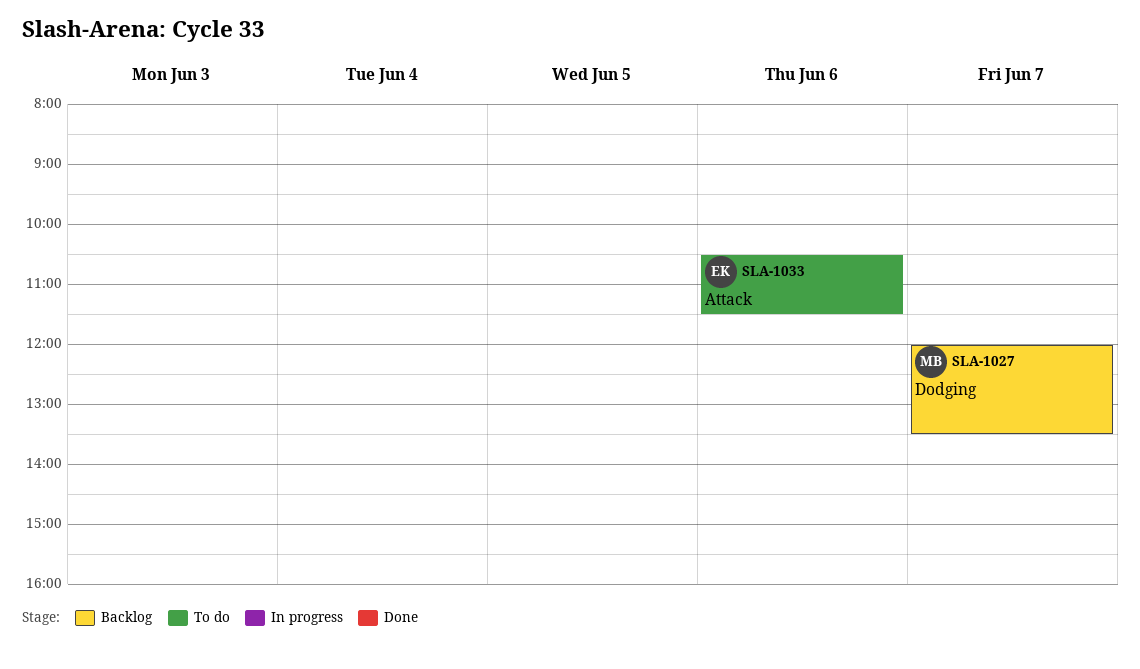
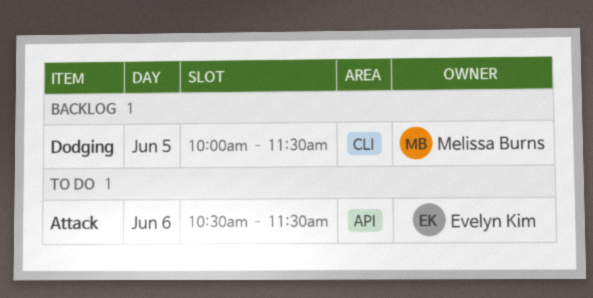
Dodging, day: Jun 7 -> Jun 5
Dodging, begins: 12:00 -> 10:00
Dodging, ends: 13:30 -> 11:30

